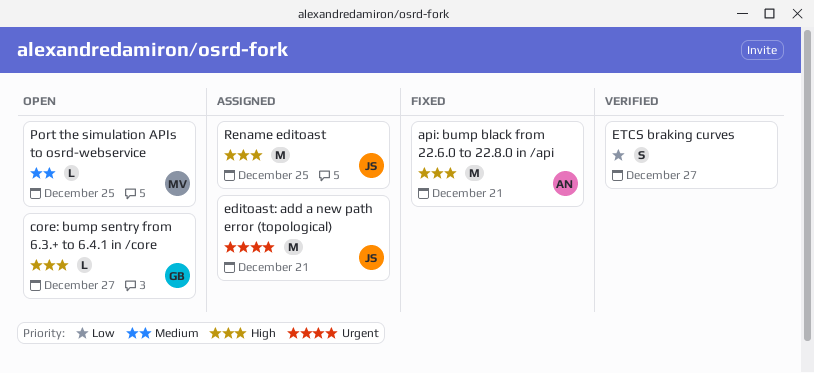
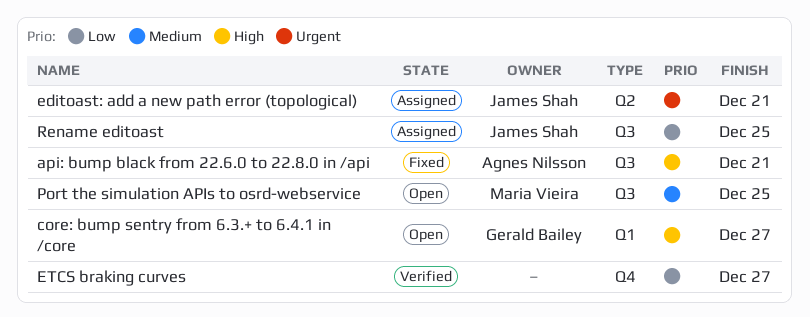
Rename editoast, priority: High -> Low

